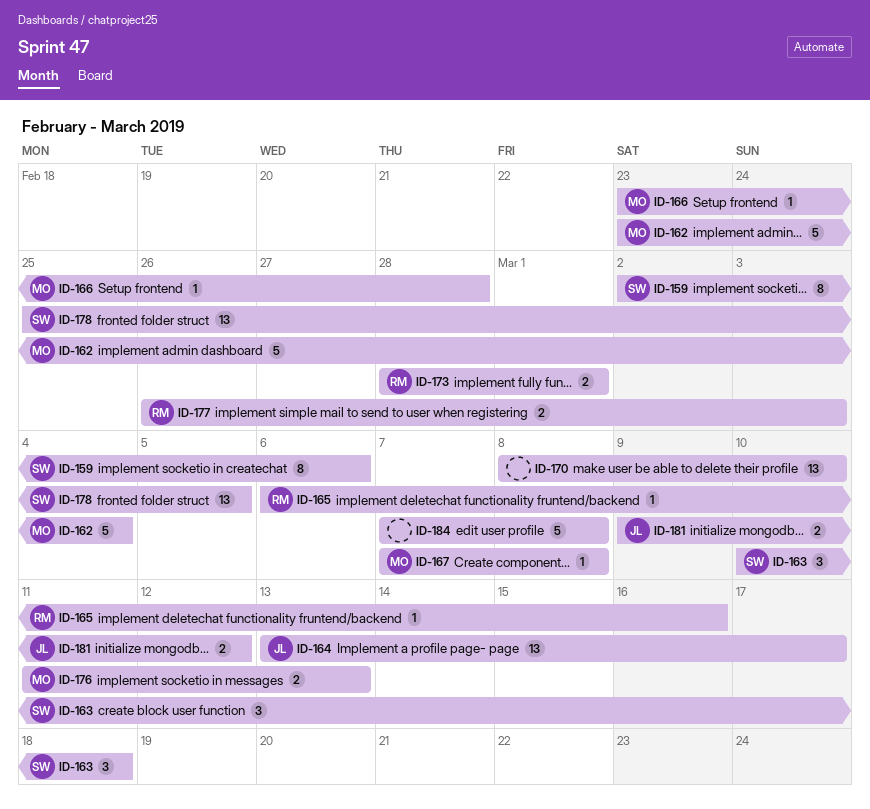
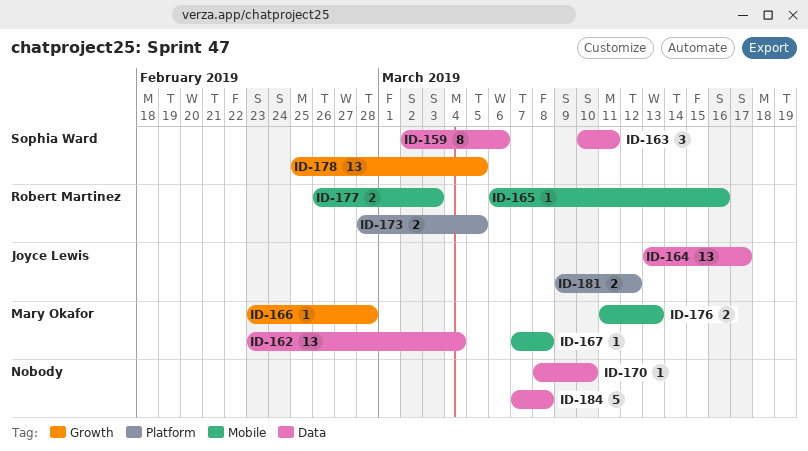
ID-162, estimate: 5 -> 13
ID-163, due: Mar 18 -> Mar 11
ID-170, estimate: 13 -> 1
ID-173, due: Mar 1 -> Mar 5

